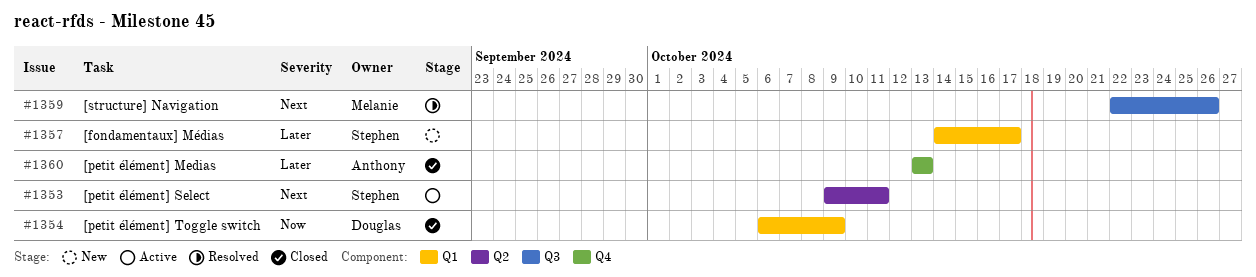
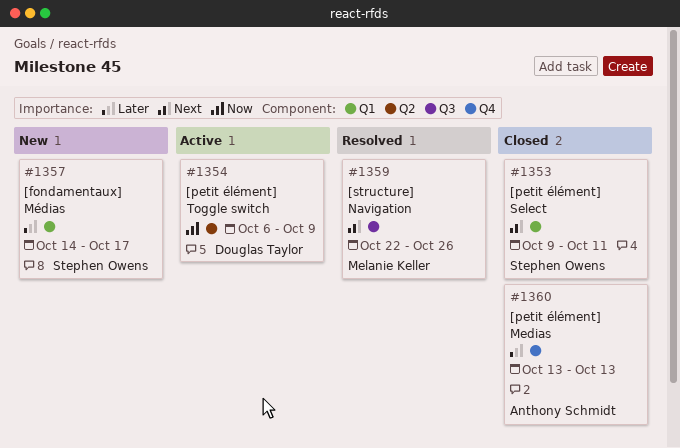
#1353, status: Active -> Closed
#1353, label: Q2 -> Q1
#1354, status: Closed -> Active
#1354, label: Q1 -> Q2

